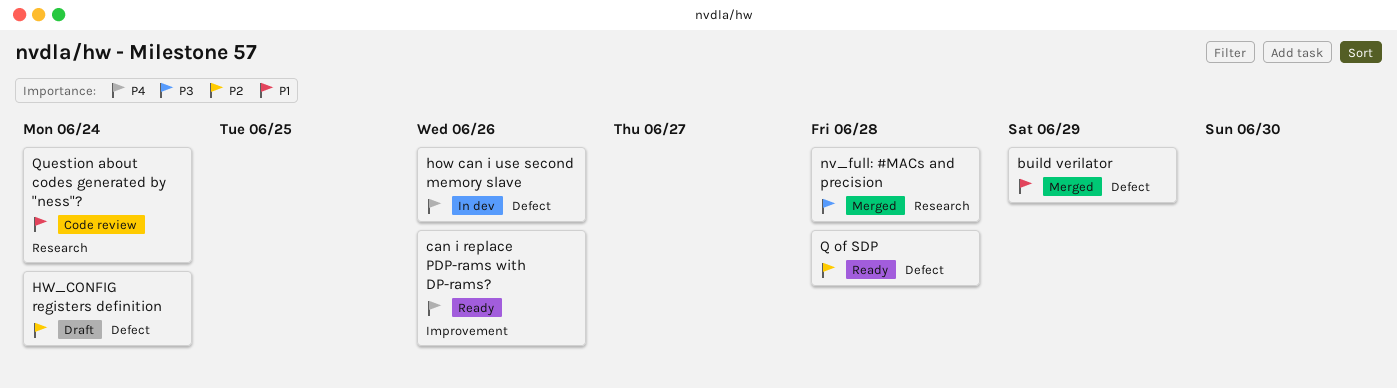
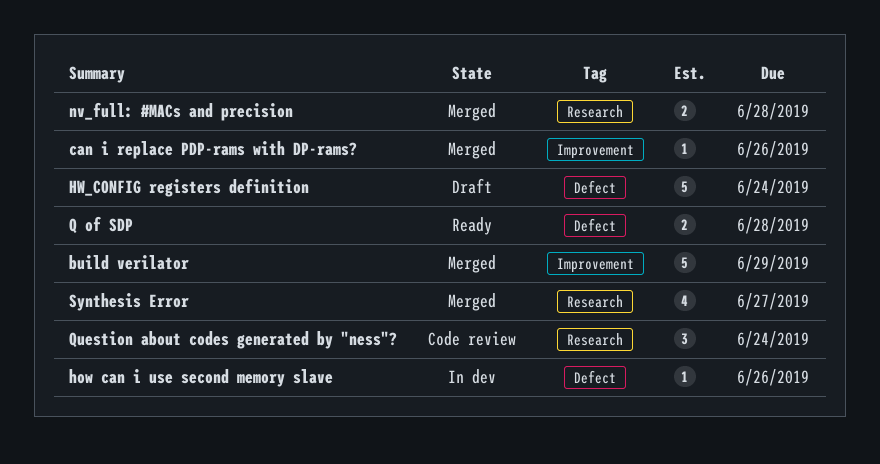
build verilator, label: Defect -> Improvement
can i replace PDP-rams with DP-rams?, status: Ready -> Merged
Synthesis Error: none -> present

